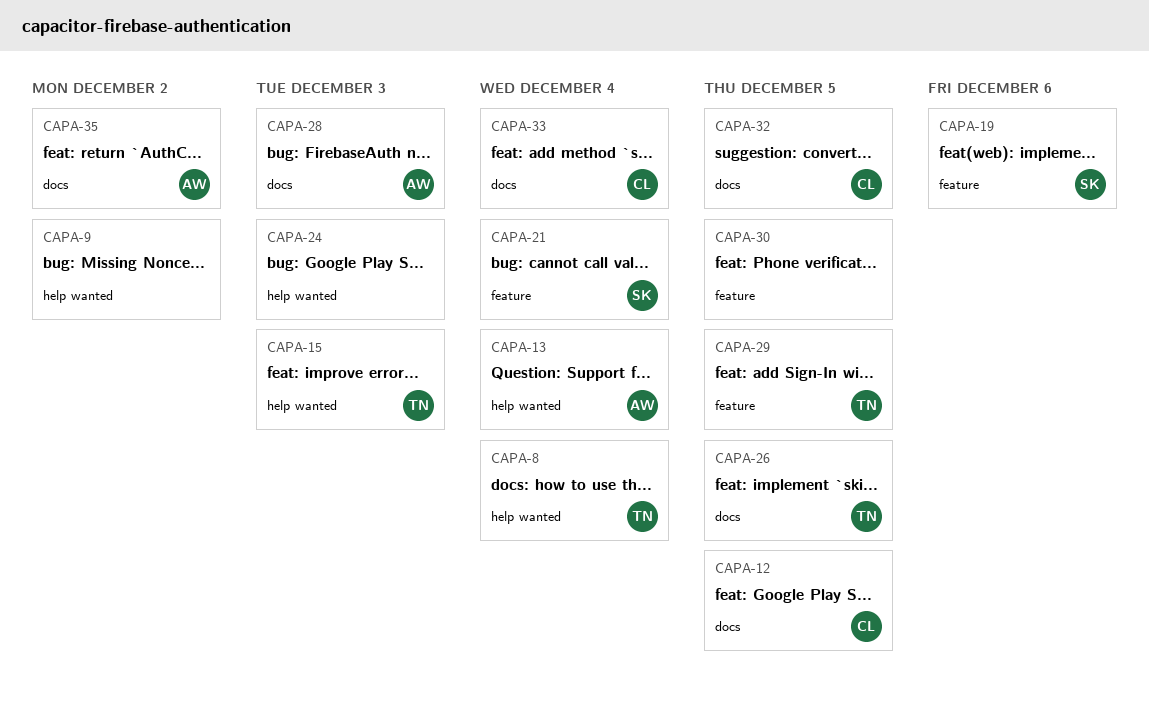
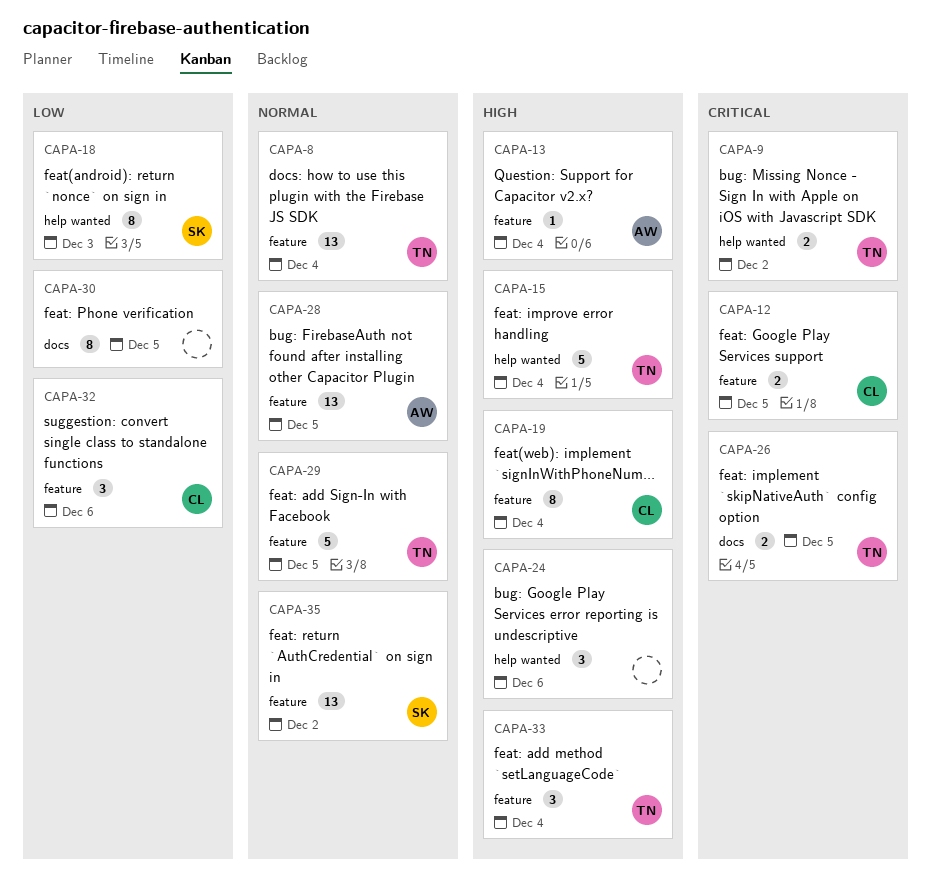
CAPA-8, label: help wanted -> feature
CAPA-9, owner: none -> TN
CAPA-12, label: docs -> feature
CAPA-13, label: help wanted -> feature
CAPA-15, due: Dec 3 -> Dec 4
CAPA-18: none -> present
CAPA-19, owner: SK -> CL
CAPA-19, due: Dec 6 -> Dec 4
CAPA-21: present -> none
CAPA-24, due: Dec 3 -> Dec 6
CAPA-28, label: docs -> feature
CAPA-28, due: Dec 3 -> Dec 5
CAPA-30, label: feature -> docs
CAPA-32, label: docs -> feature
CAPA-32, due: Dec 5 -> Dec 6
CAPA-33, owner: CL -> TN
CAPA-33, label: docs -> feature
CAPA-35, owner: AW -> SK
CAPA-35, label: docs -> feature

